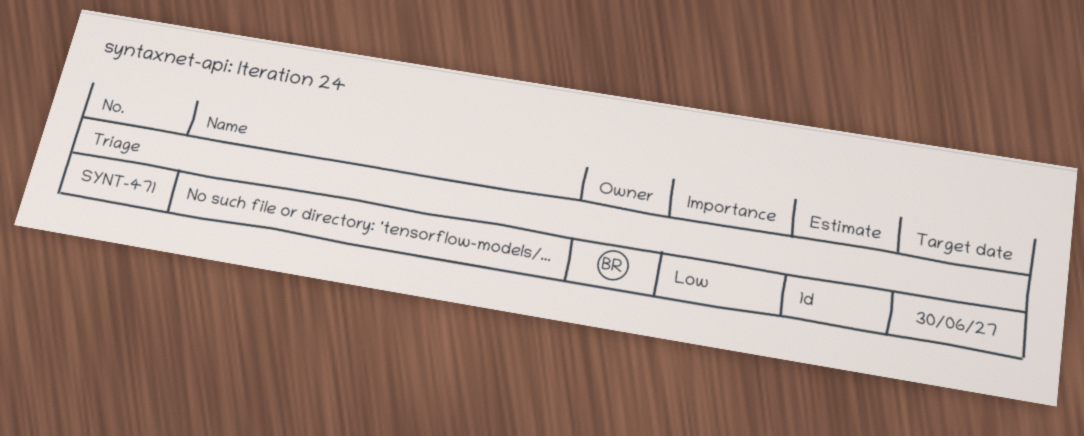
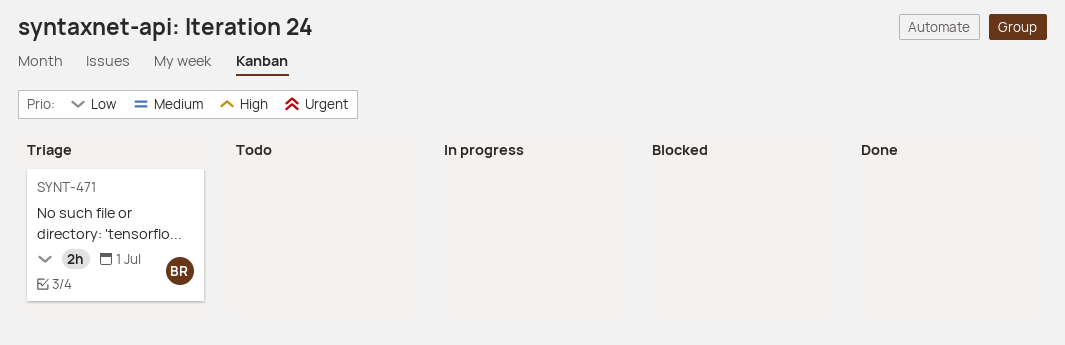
SYNT-471, estimate: 1d -> 2h
SYNT-471, due: Jun 30 -> Jul 1

